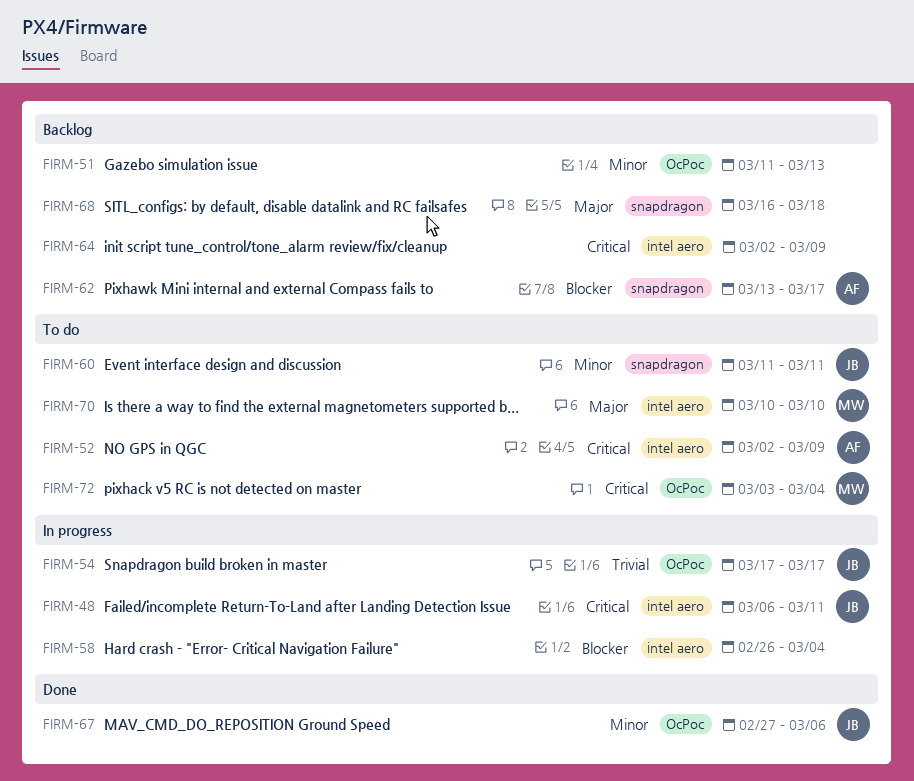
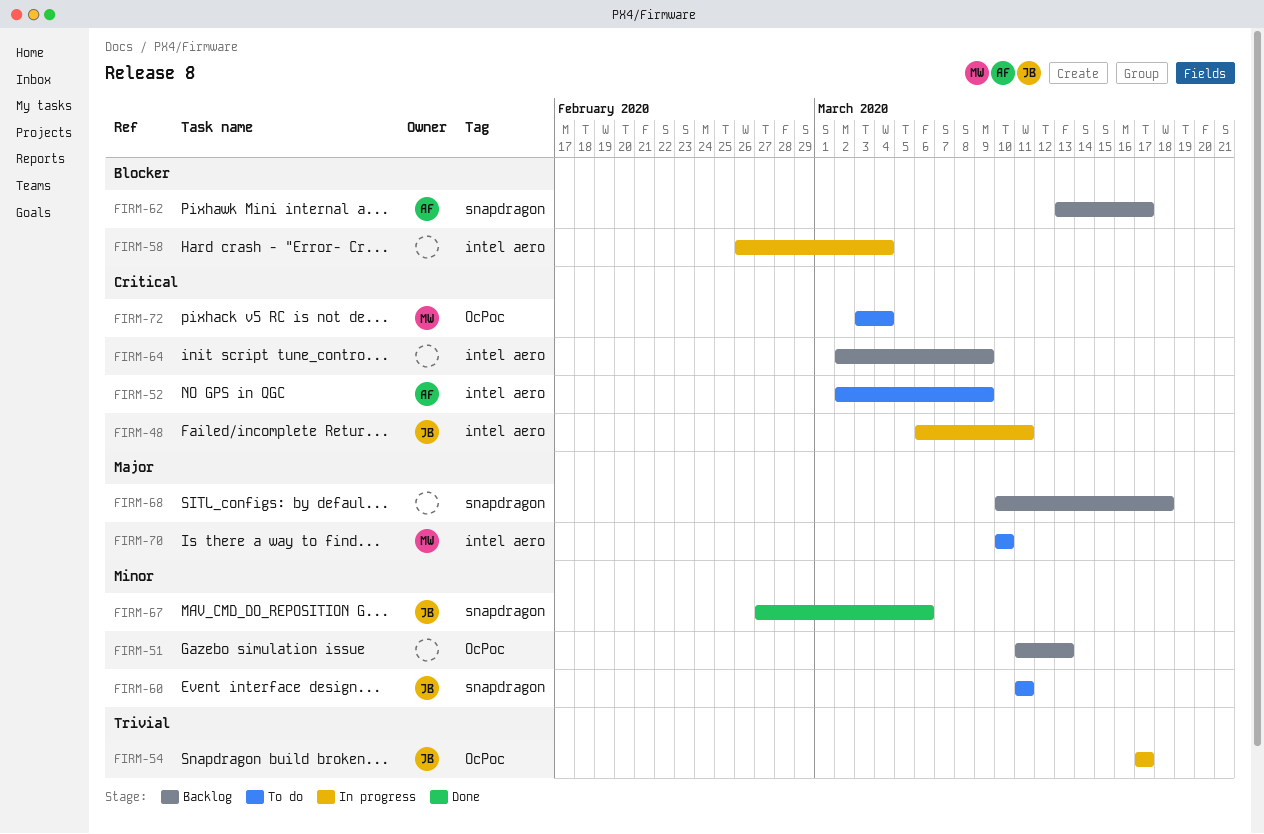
FIRM-67, label: OcPoc -> snapdragon
FIRM-68, start: Mar 16 -> Mar 10

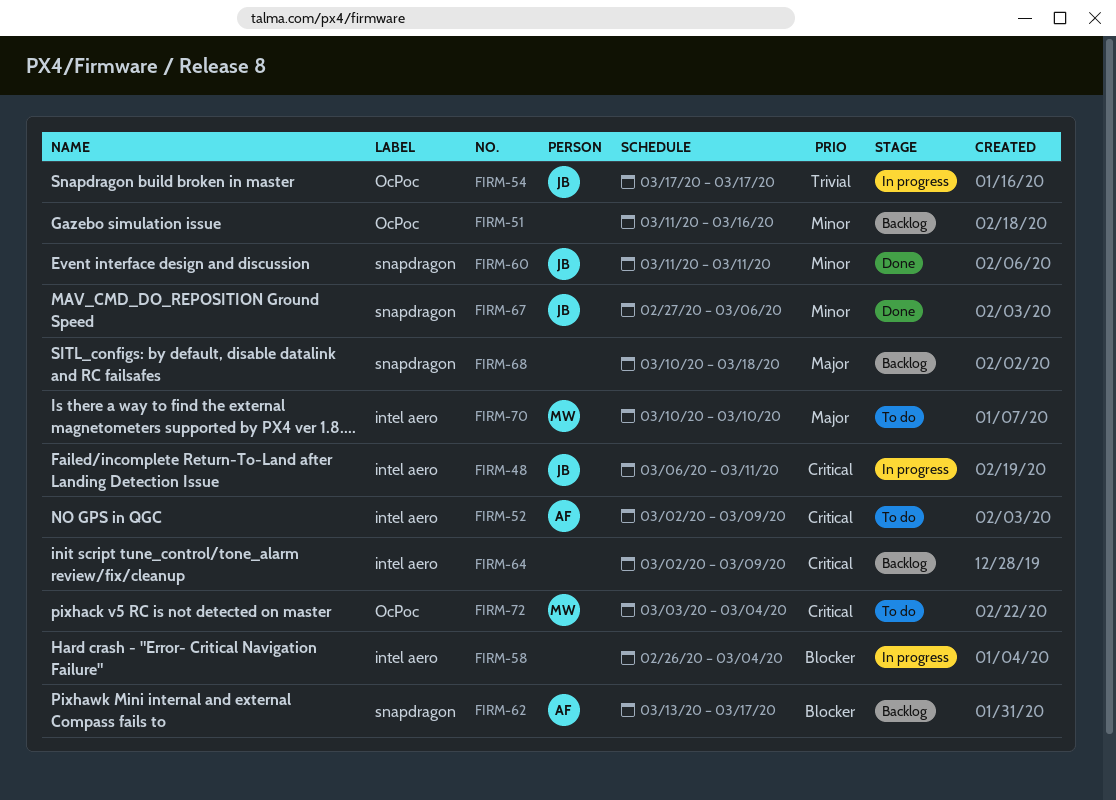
FIRM-51, due: Mar 13 -> Mar 16
FIRM-60, status: To do -> Done

